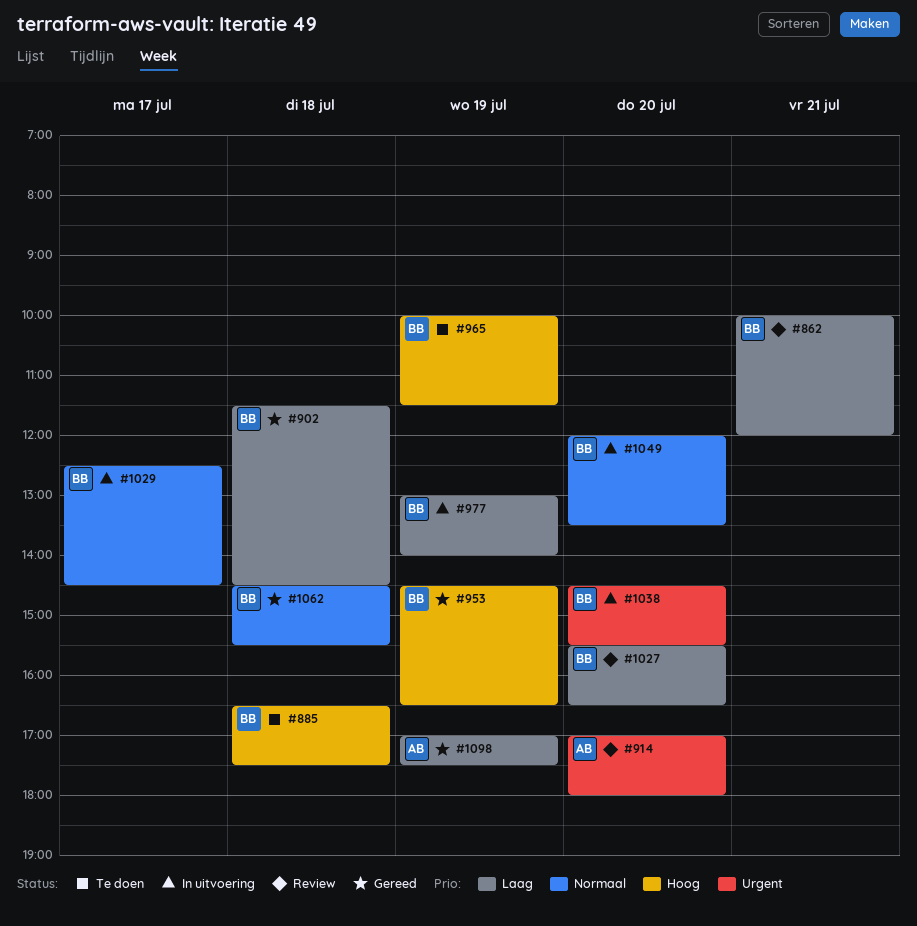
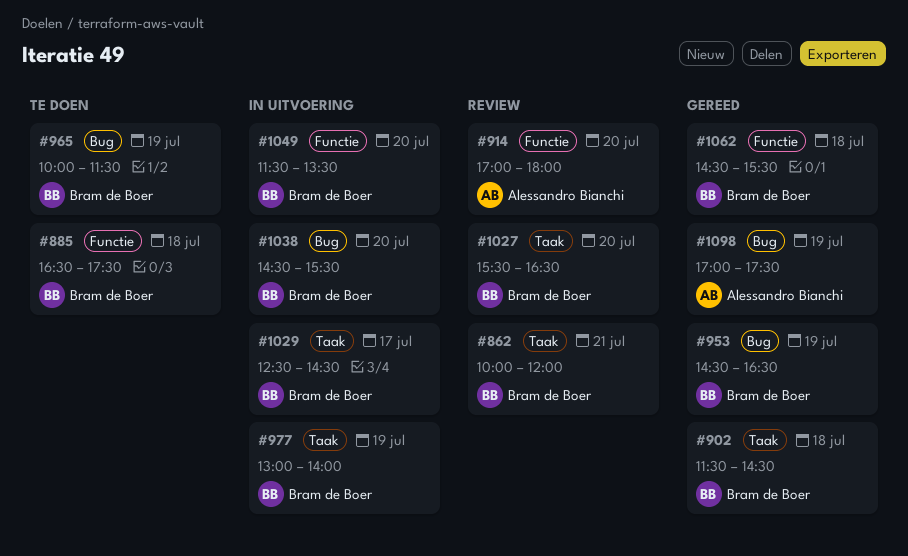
#1049, begins: 12:00 -> 11:30

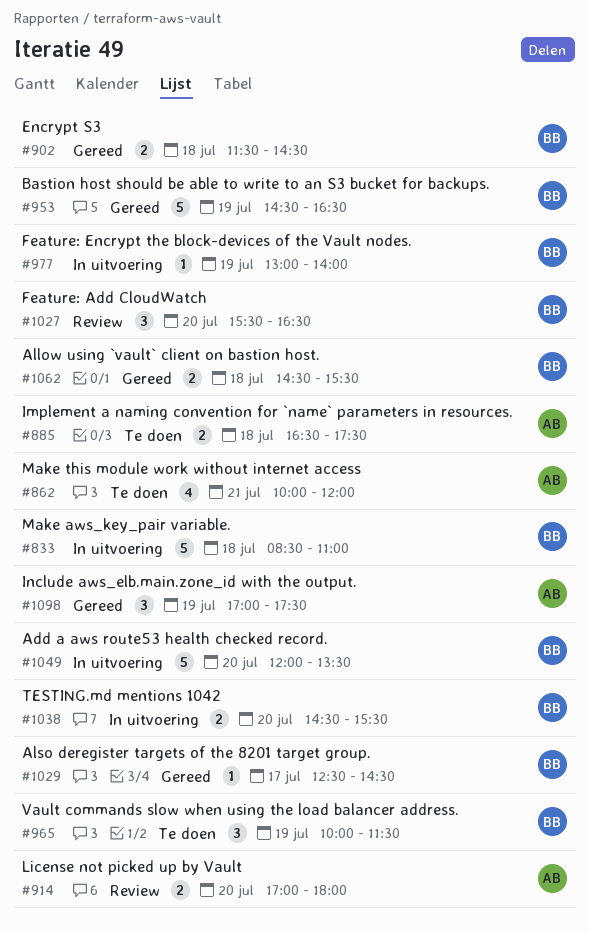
#833: none -> present
#862, status: Review -> Te doen
#862, owner: Bram de Boer -> Alessandro Bianchi
#885, owner: Bram de Boer -> Alessandro Bianchi
#1029, status: In uitvoering -> Gereed
#1049, begins: 11:30 -> 12:00

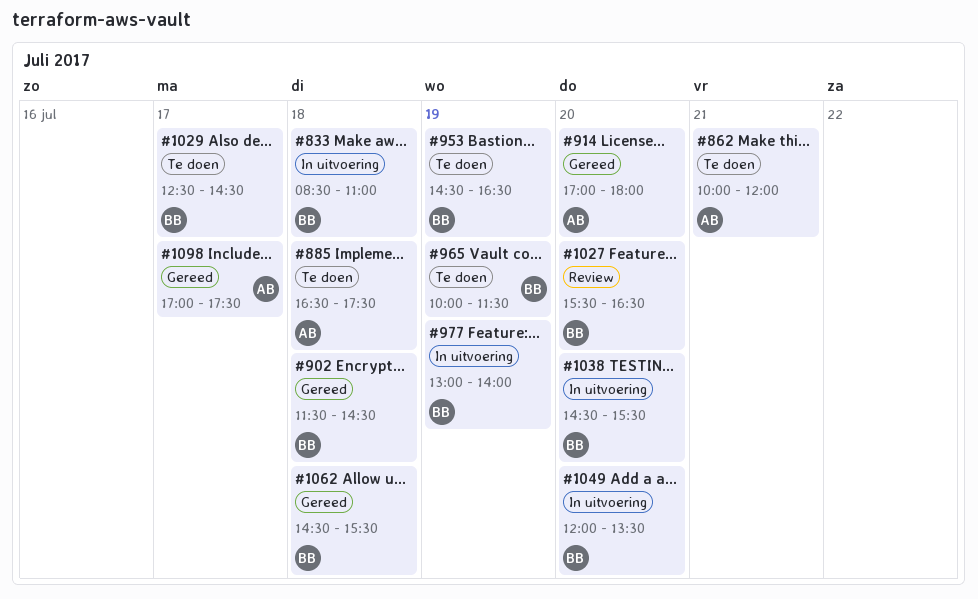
#914, status: Review -> Gereed
#953, status: Gereed -> Te doen
#1029, status: Gereed -> Te doen
#1098, day: Jul 19 -> Jul 17

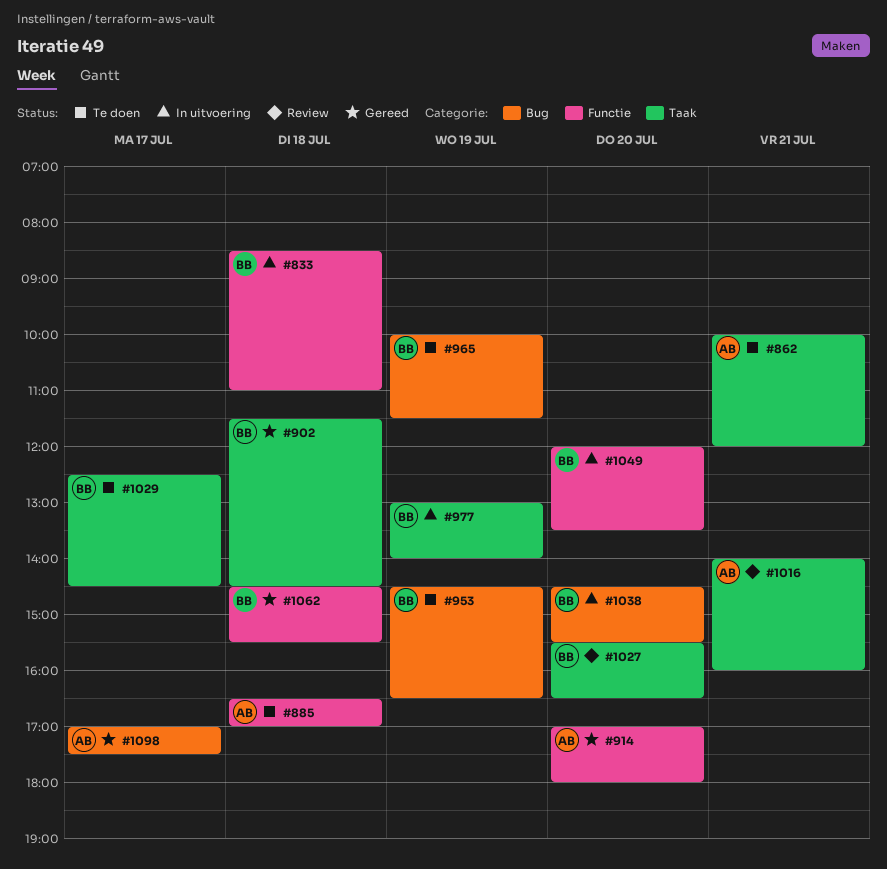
#885, ends: 17:30 -> 17:00
#1016: none -> present

